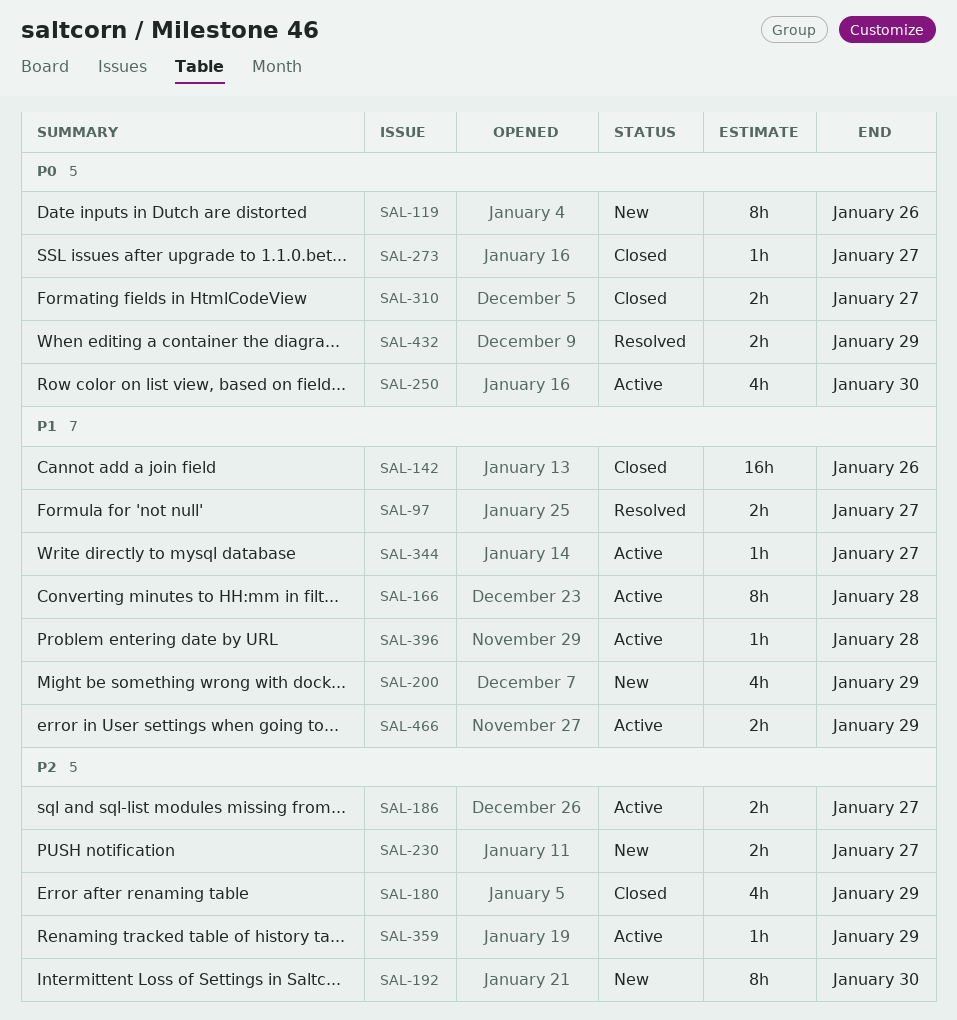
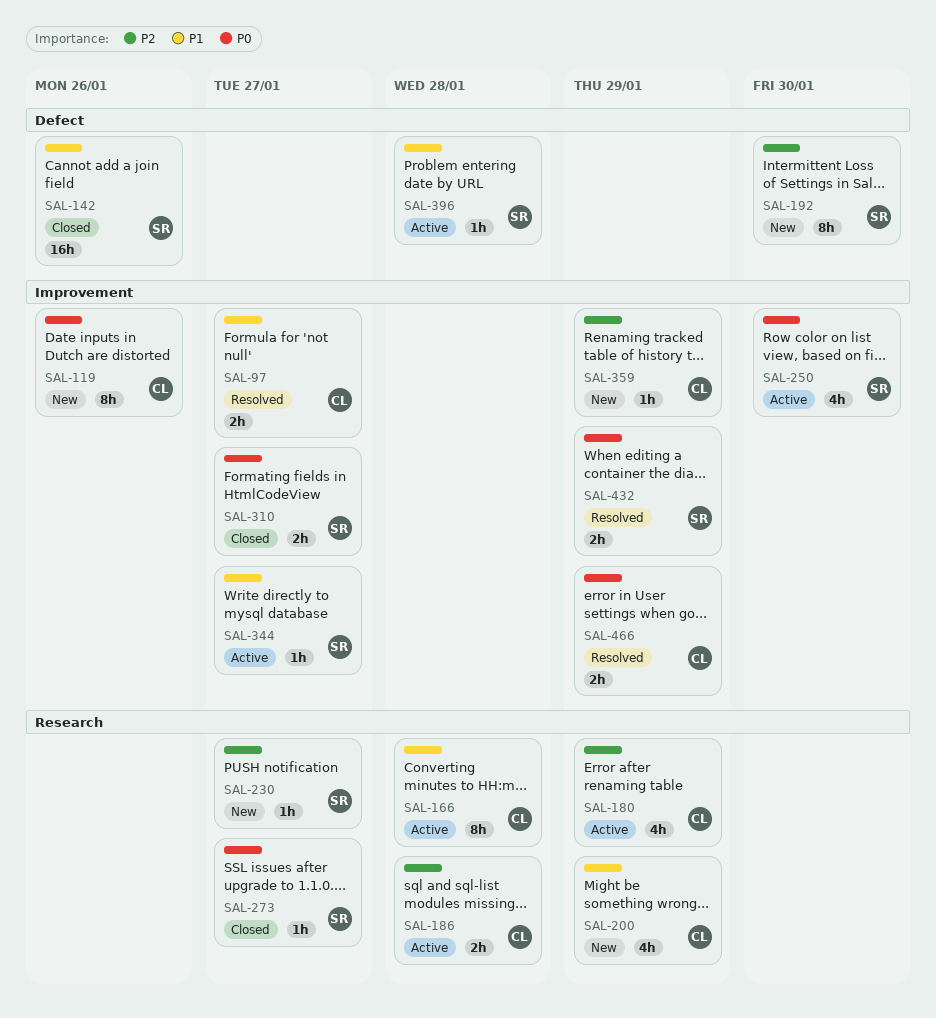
SAL-180, status: Closed -> Active
SAL-186, due: Jan 27 -> Jan 28
SAL-230, estimate: 2h -> 1h
SAL-359, status: Active -> New
SAL-466, status: Active -> Resolved
SAL-466, priority: P1 -> P0

